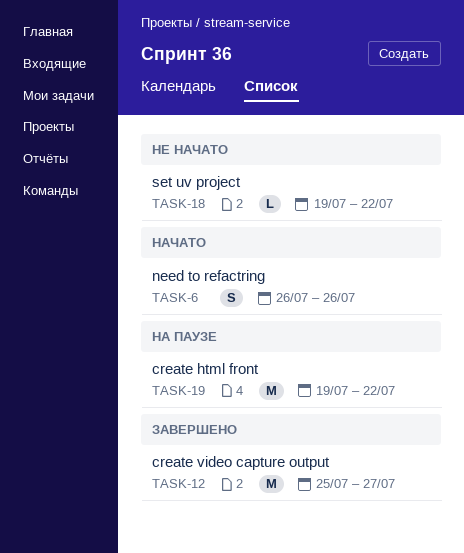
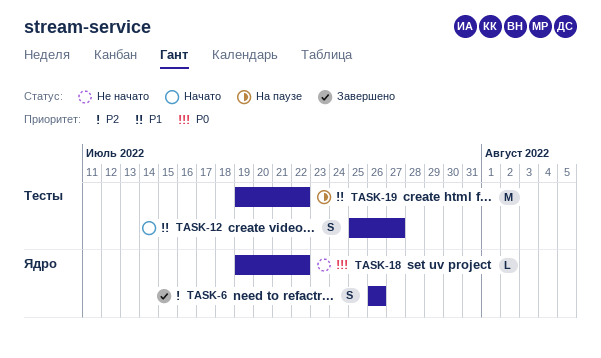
TASK-6, status: Начато -> Завершено
TASK-12, status: Завершено -> Начато
TASK-12, estimate: M -> S

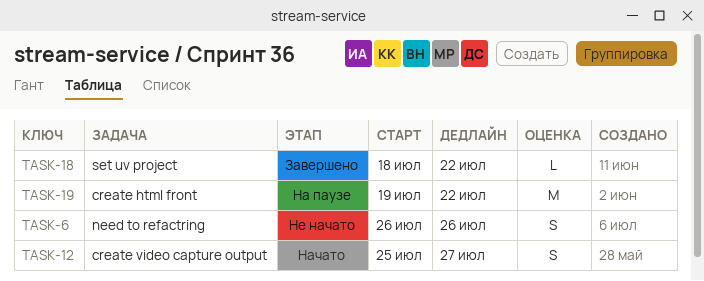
TASK-6, status: Завершено -> Не начато
TASK-18, status: Не начато -> Завершено
TASK-18, start: Jul 19 -> Jul 18

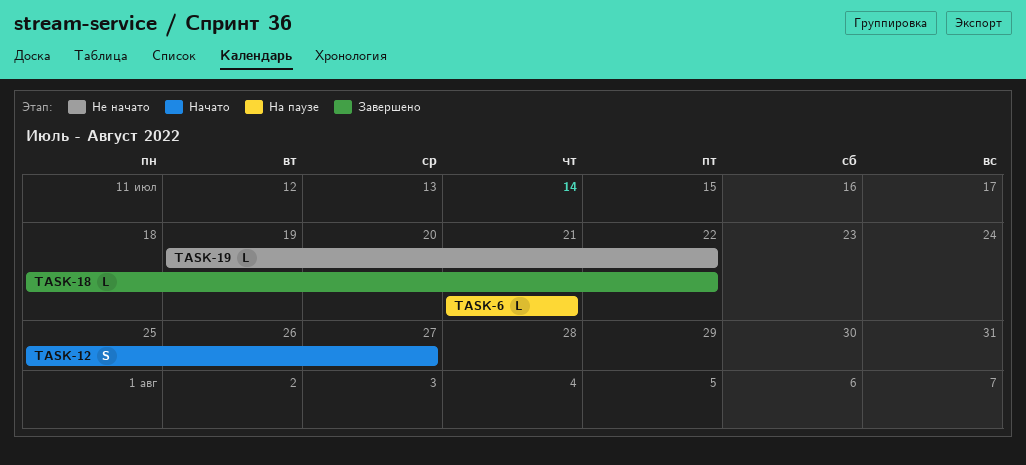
TASK-6, status: Не начато -> На паузе
TASK-6, estimate: S -> L
TASK-6, start: Jul 26 -> Jul 21
TASK-6, due: Jul 26 -> Jul 21
TASK-19, status: На паузе -> Не начато
TASK-19, estimate: M -> L

